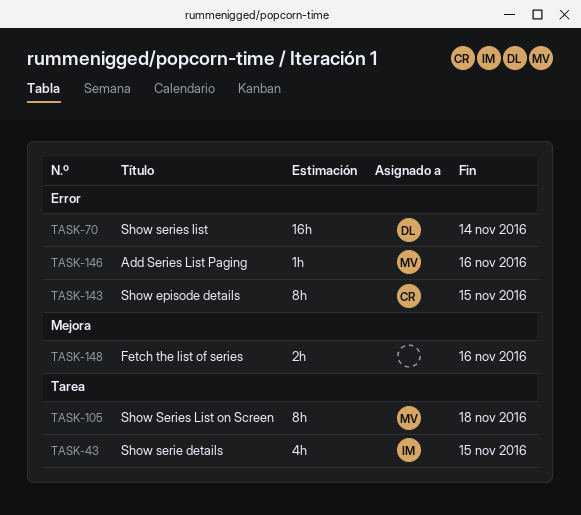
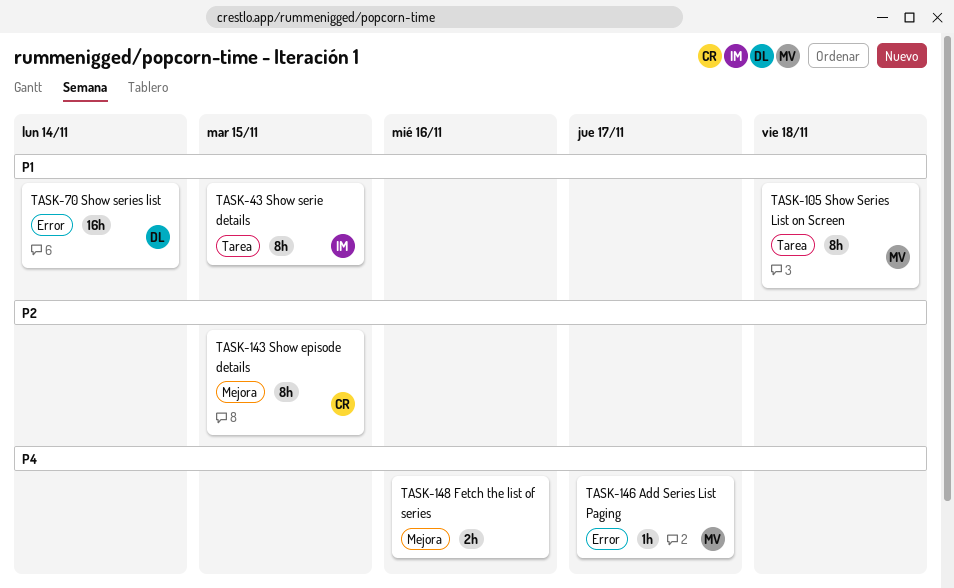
TASK-43, estimate: 4h -> 8h
TASK-143, label: Error -> Mejora
TASK-146, due: Nov 16 -> Nov 17

